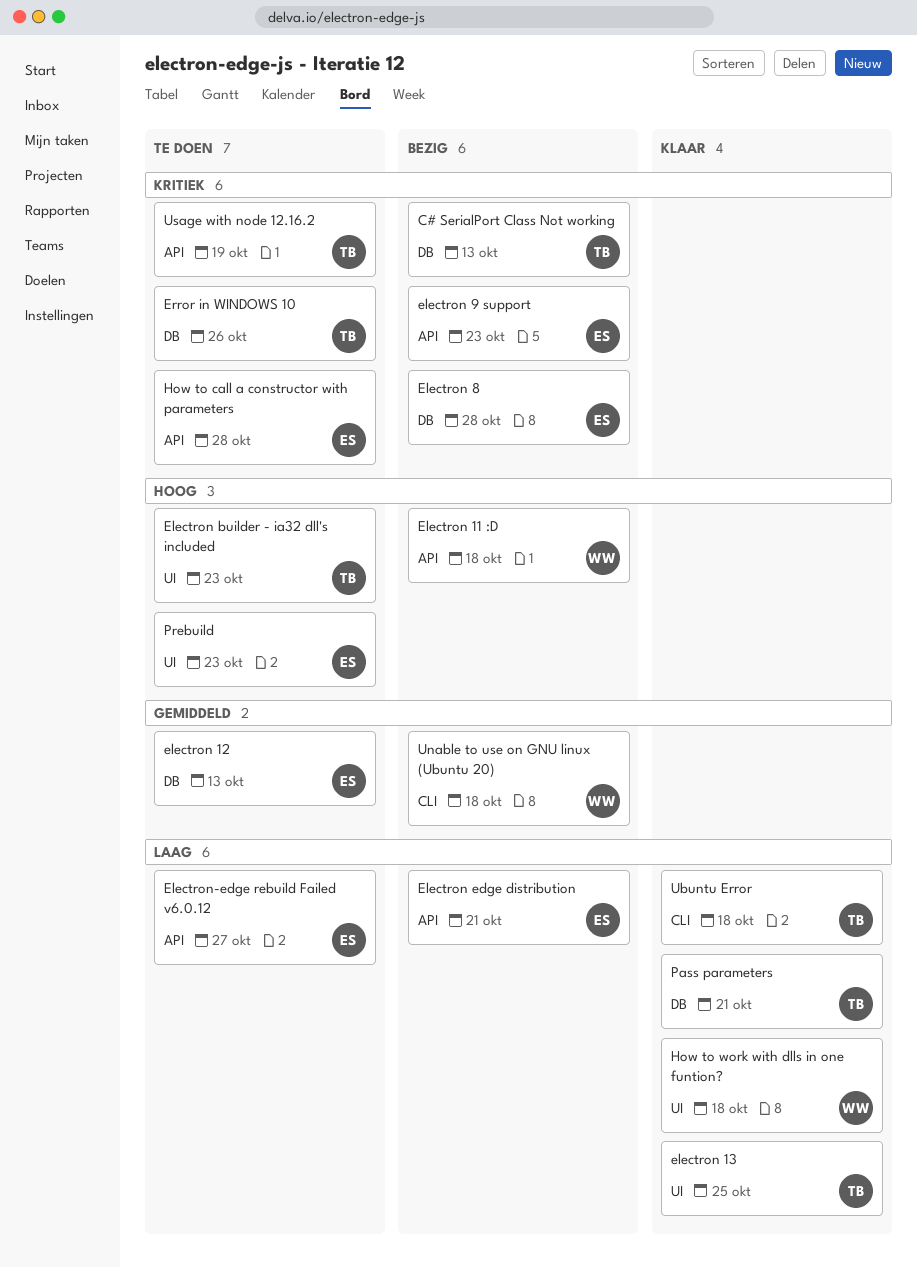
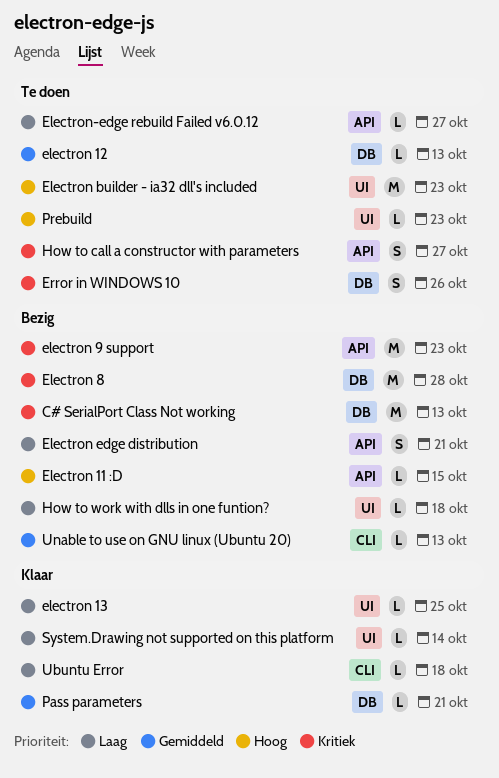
Electron 11 :D, due: Oct 18 -> Oct 15
How to call a constructor with parameters, due: Oct 28 -> Oct 27
How to work with dlls in one funtion?, status: Klaar -> Bezig
Pass parameters, priority: Laag -> Gemiddeld
System.Drawing not supported on this platform: none -> present
Unable to use on GNU linux (Ubuntu 20), due: Oct 18 -> Oct 13
Usage with node 12.16.2: present -> none

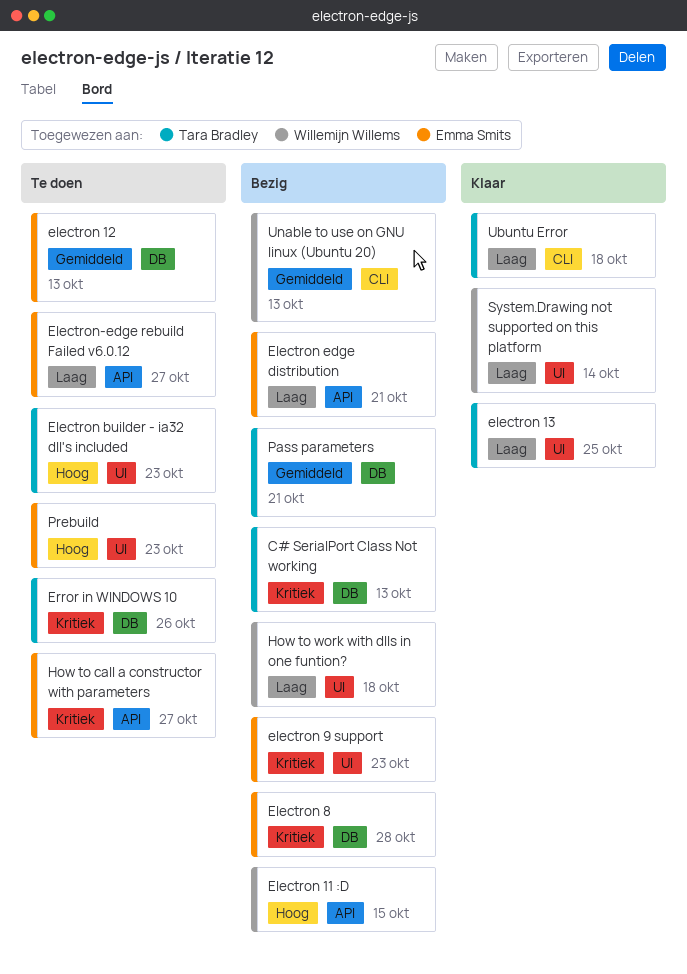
electron 9 support, label: API -> UI
Pass parameters, status: Klaar -> Bezig

